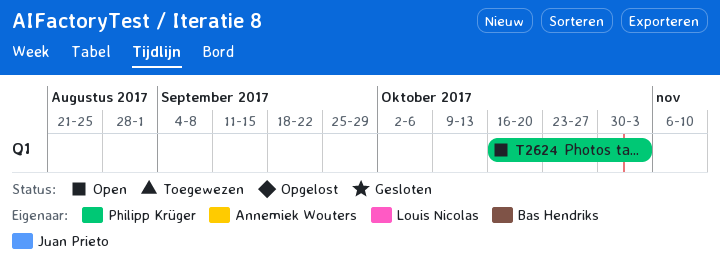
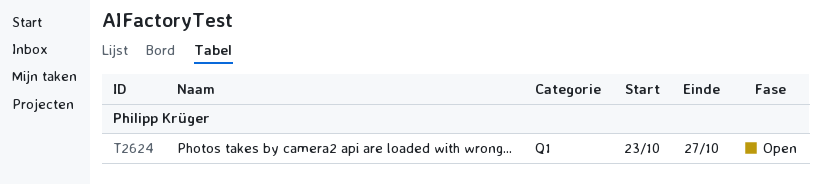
T2624, start: Oct 16 -> Oct 23
T2624, due: Nov 3 -> Oct 27

